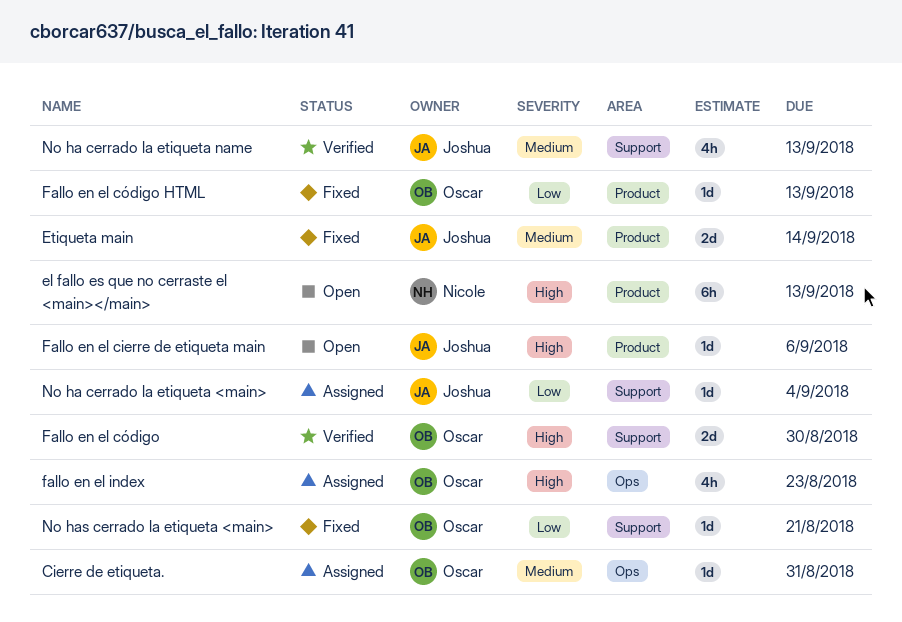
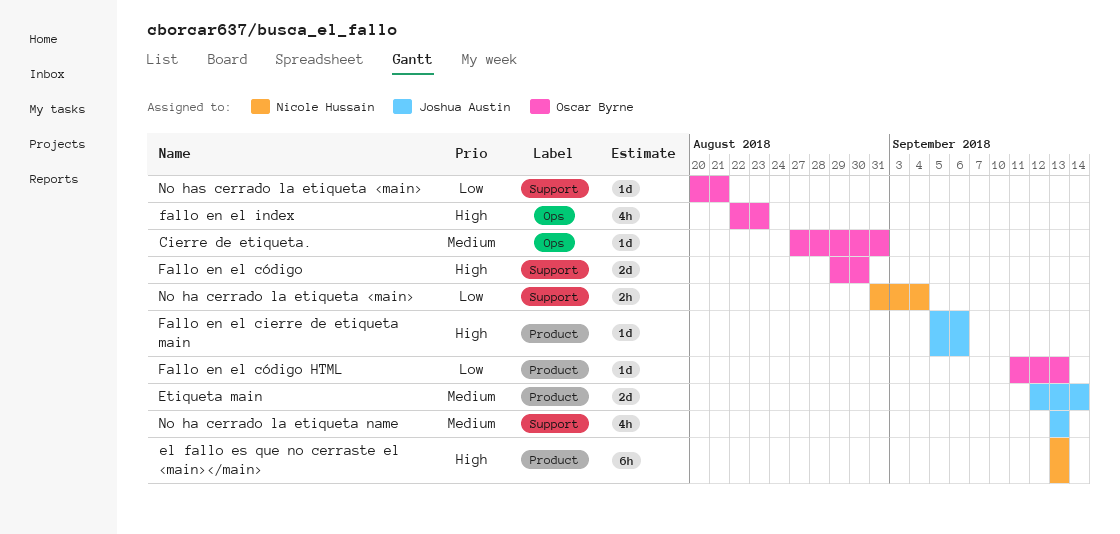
No ha cerrado la etiqueta <main>, owner: Joshua Austin -> Nicole Hussain
No ha cerrado la etiqueta <main>, estimate: 1d -> 2h

